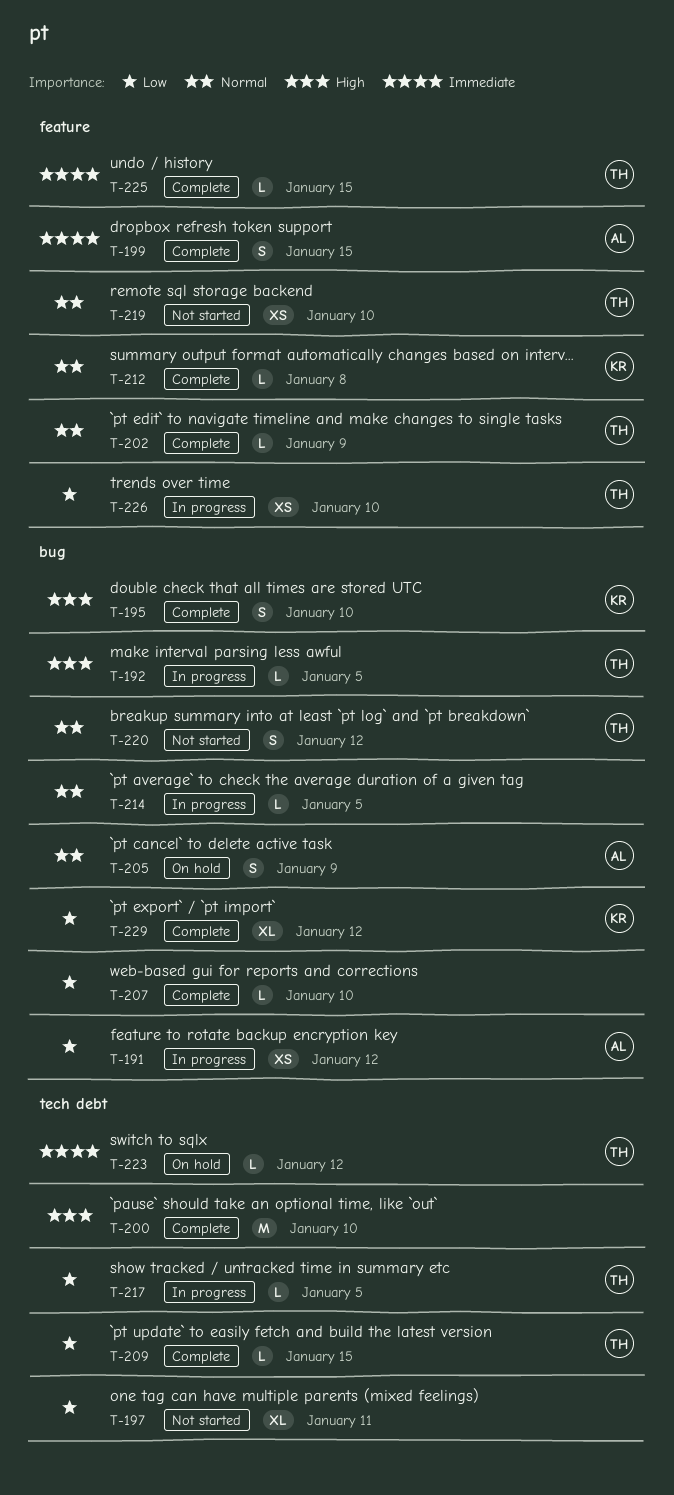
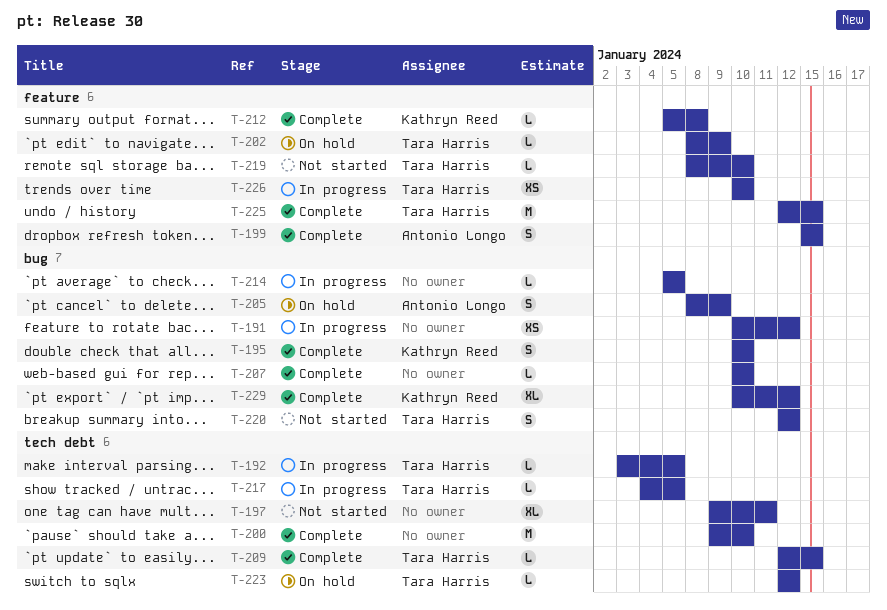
T-191, owner: Antonio Longo -> none
T-192, label: bug -> tech debt
T-202, status: Complete -> On hold
T-219, estimate: XS -> L
T-225, estimate: L -> M

